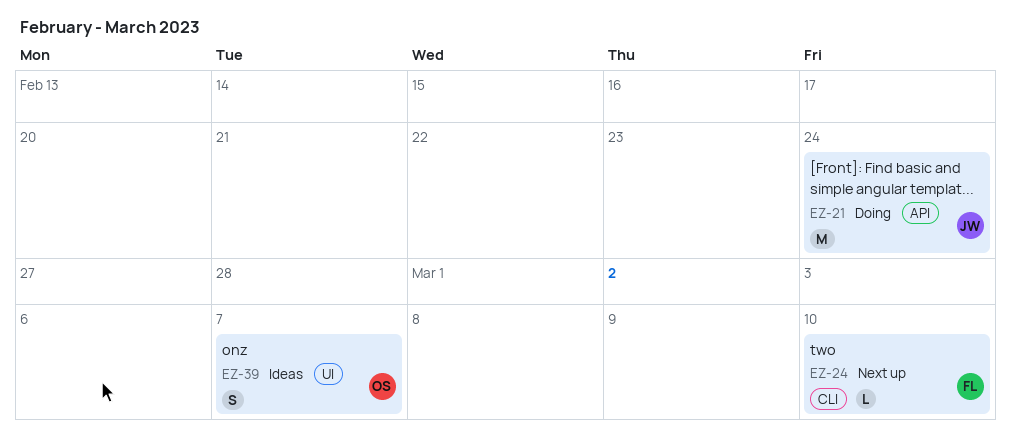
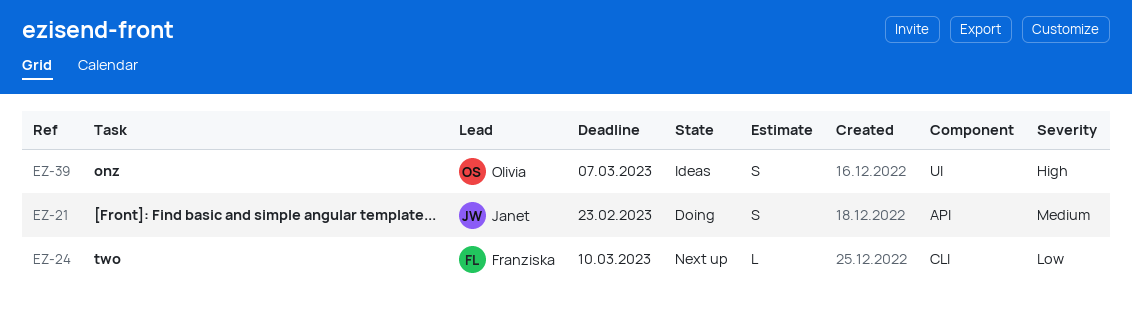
EZ-21, estimate: M -> S
EZ-21, due: Feb 24 -> Feb 23

